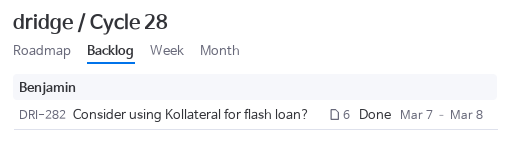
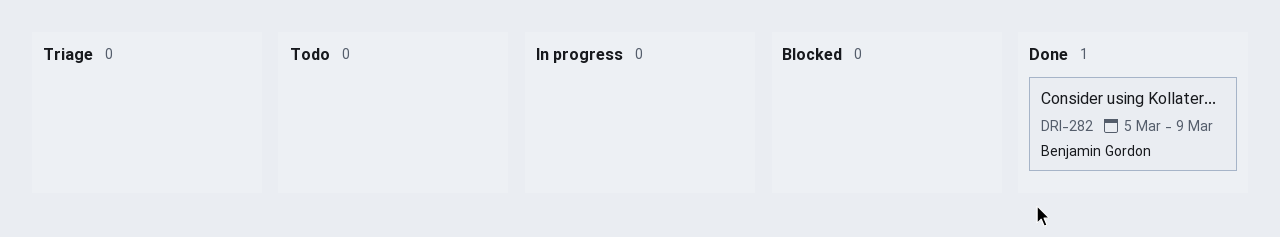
DRI-282, start: Mar 7 -> Mar 5
DRI-282, due: Mar 8 -> Mar 9

